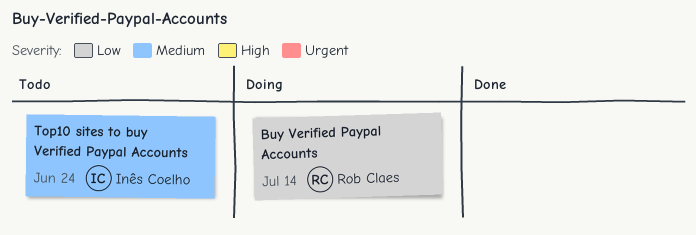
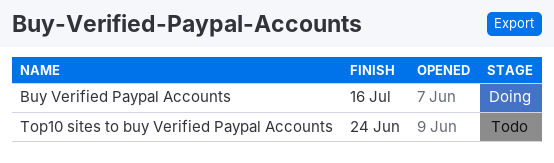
Buy Verified Paypal Accounts, due: Jul 14 -> Jul 16

